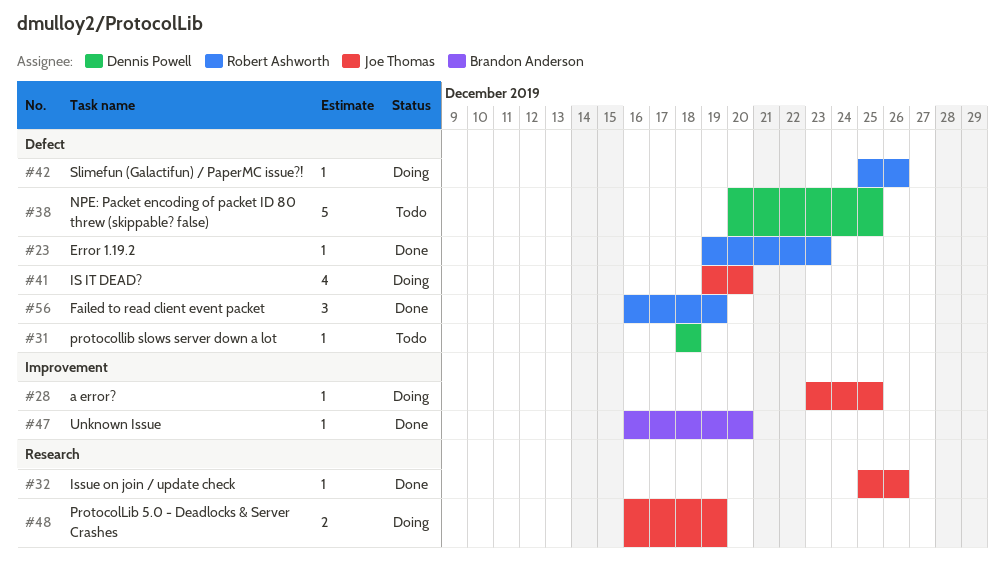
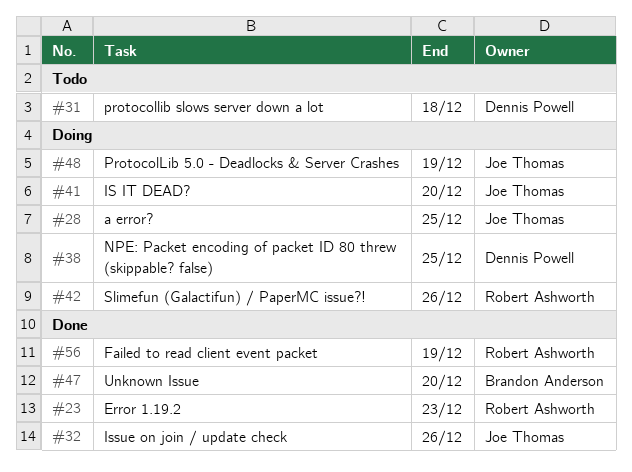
#38, status: Todo -> Doing

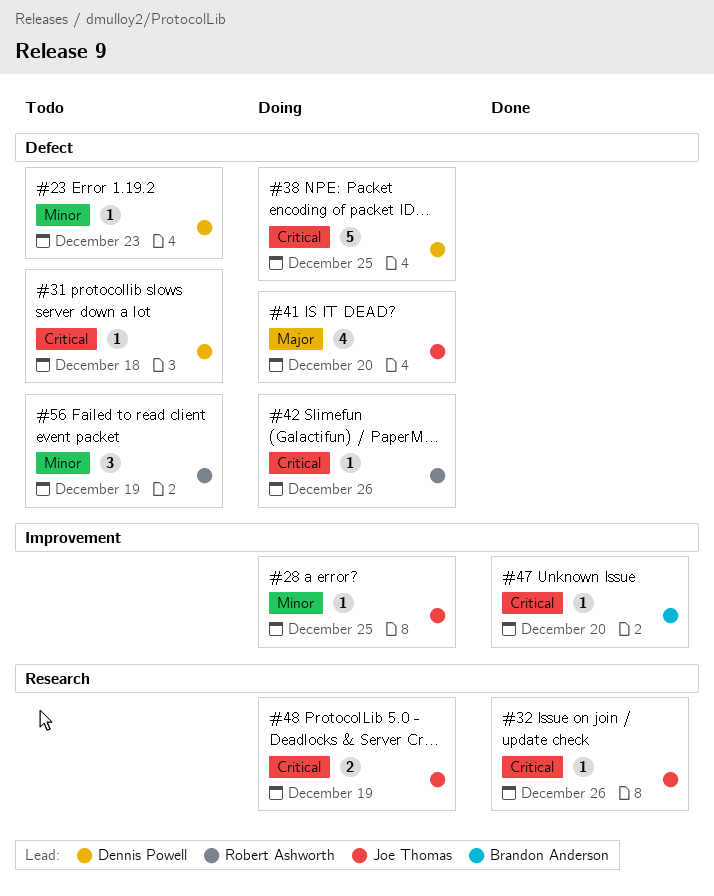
#23, status: Done -> Todo
#23, owner: Robert Ashworth -> Dennis Powell
#56, status: Done -> Todo

